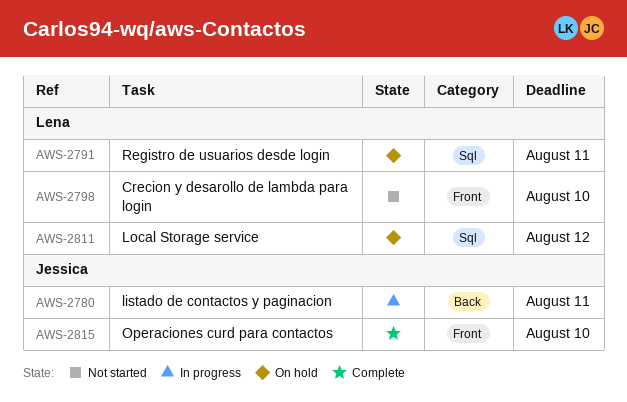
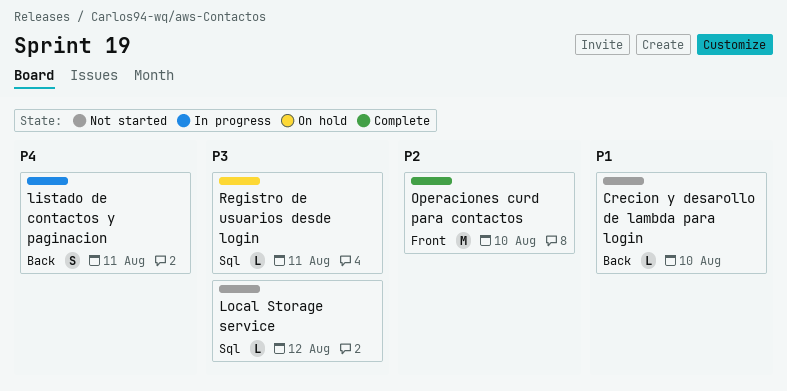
Crecion y desarollo de lambda para login, label: Front -> Back
Local Storage service, status: On hold -> Not started

